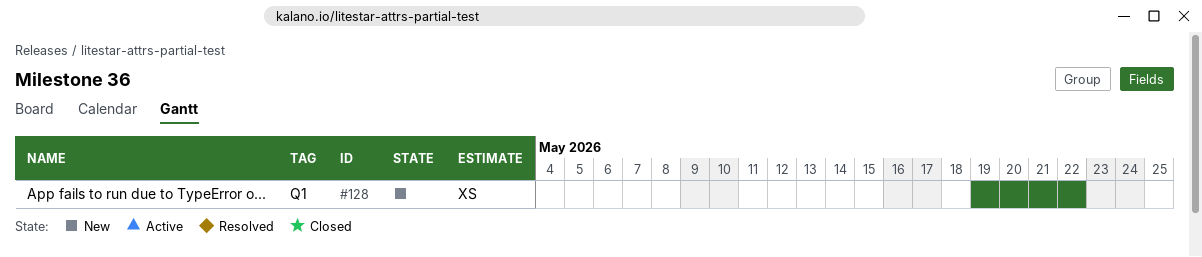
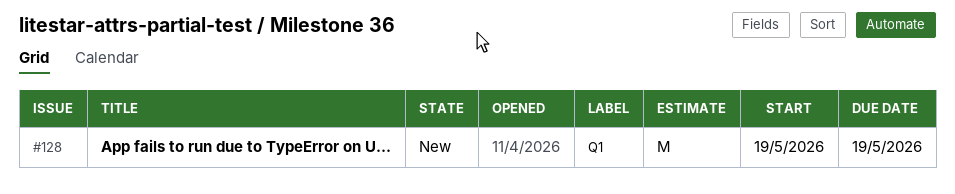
#128, estimate: XS -> M
#128, due: May 22 -> May 19

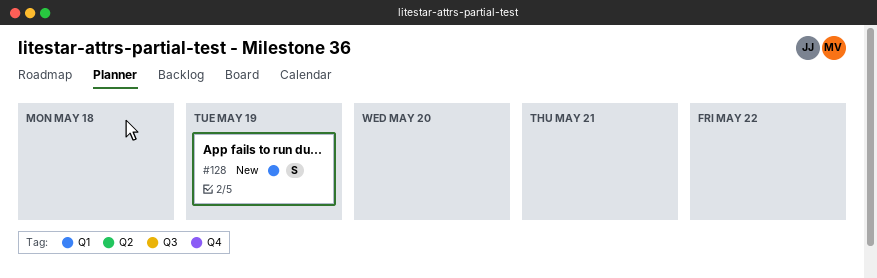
#128, estimate: M -> S

